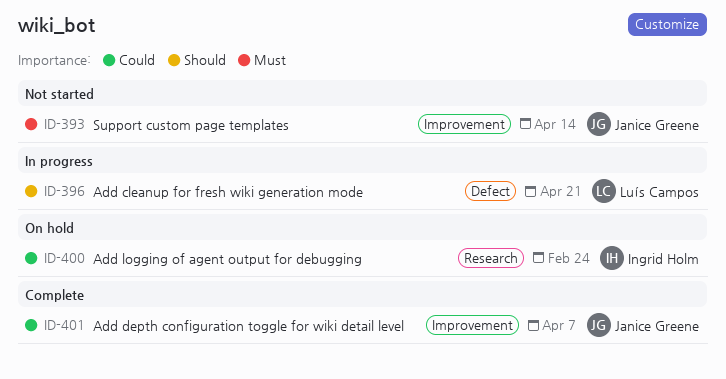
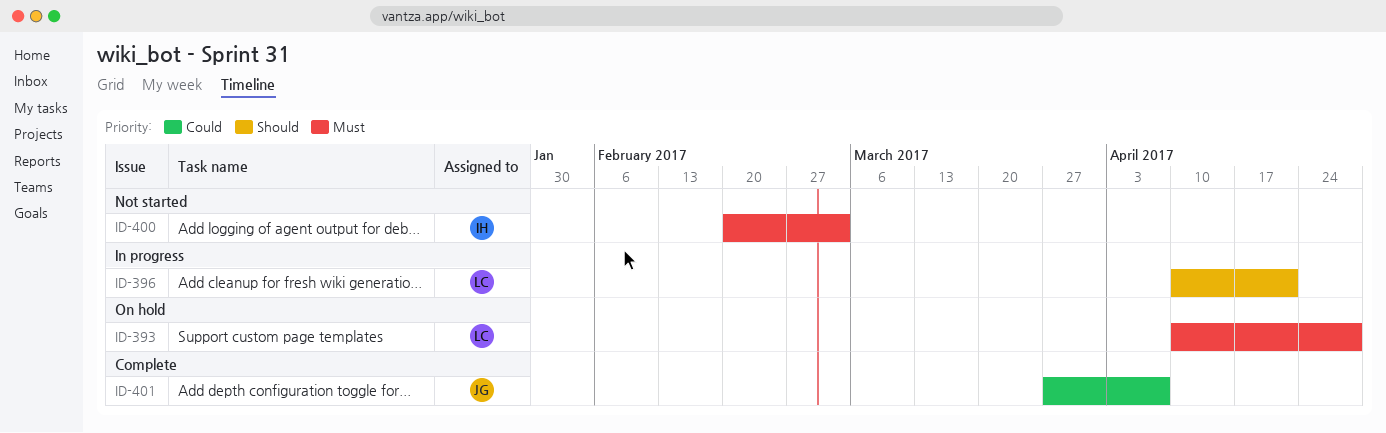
ID-393, status: Not started -> On hold
ID-393, owner: Janice Greene -> Luís Campos
ID-393, due: Apr 14 -> Apr 28
ID-400, status: On hold -> Not started
ID-400, priority: Could -> Must
ID-400, due: Feb 24 -> Mar 3

